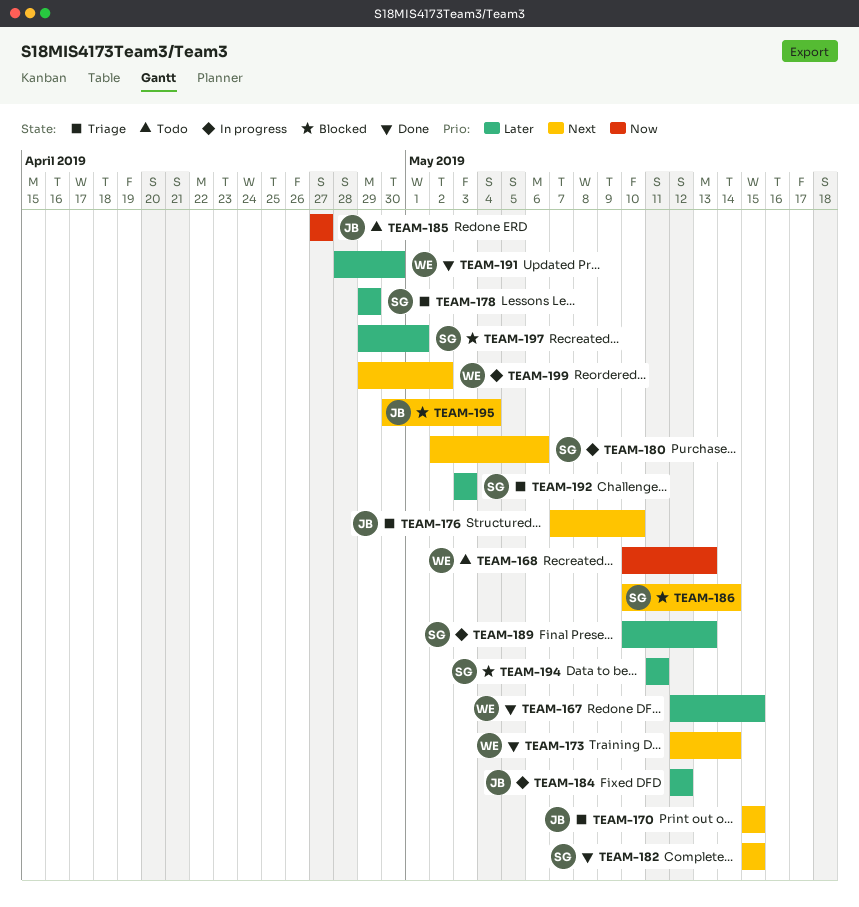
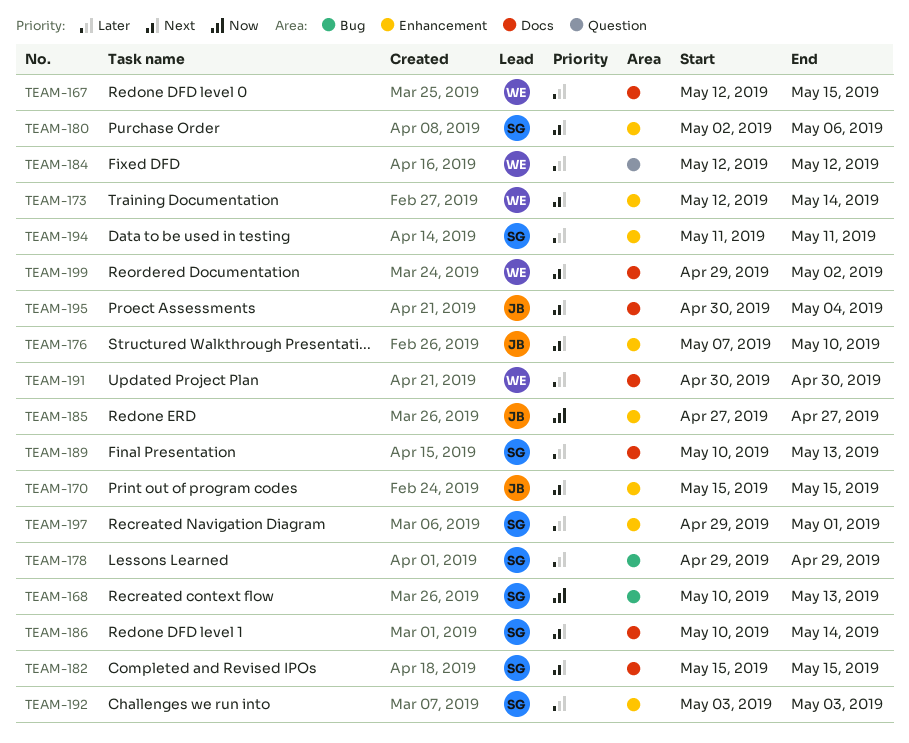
TEAM-168, owner: WE -> SG
TEAM-184, owner: JB -> WE
TEAM-191, start: Apr 28 -> Apr 30

